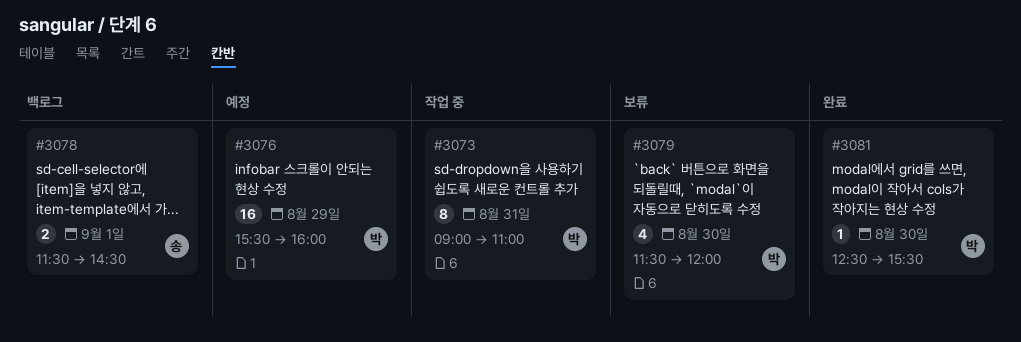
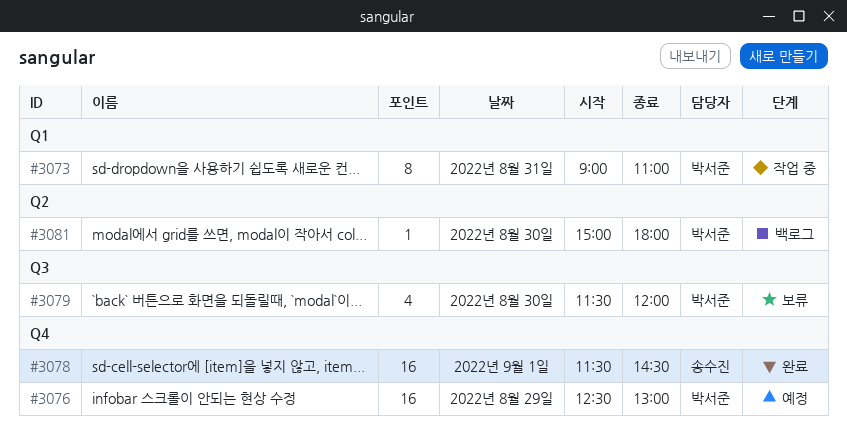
#3076, begins: 15:30 -> 12:30
#3076, ends: 16:00 -> 13:00
#3078, status: 백로그 -> 완료
#3078, estimate: 2 -> 16
#3081, status: 완료 -> 백로그
#3081, begins: 12:30 -> 15:00
#3081, ends: 15:30 -> 18:00

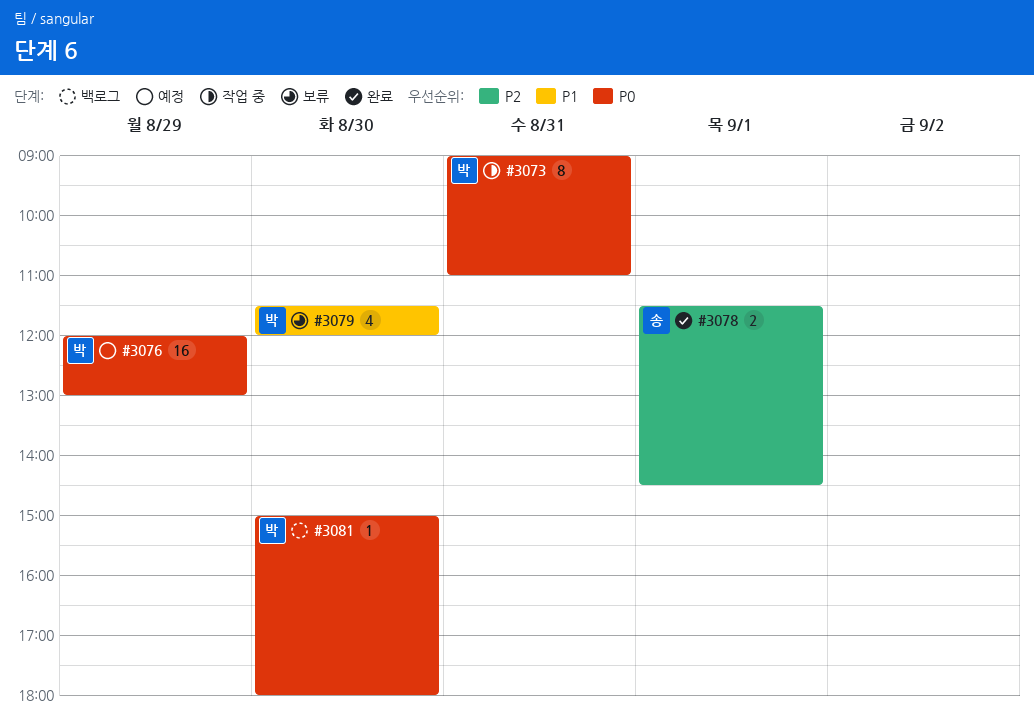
#3076, begins: 12:30 -> 12:00
#3078, estimate: 16 -> 2

